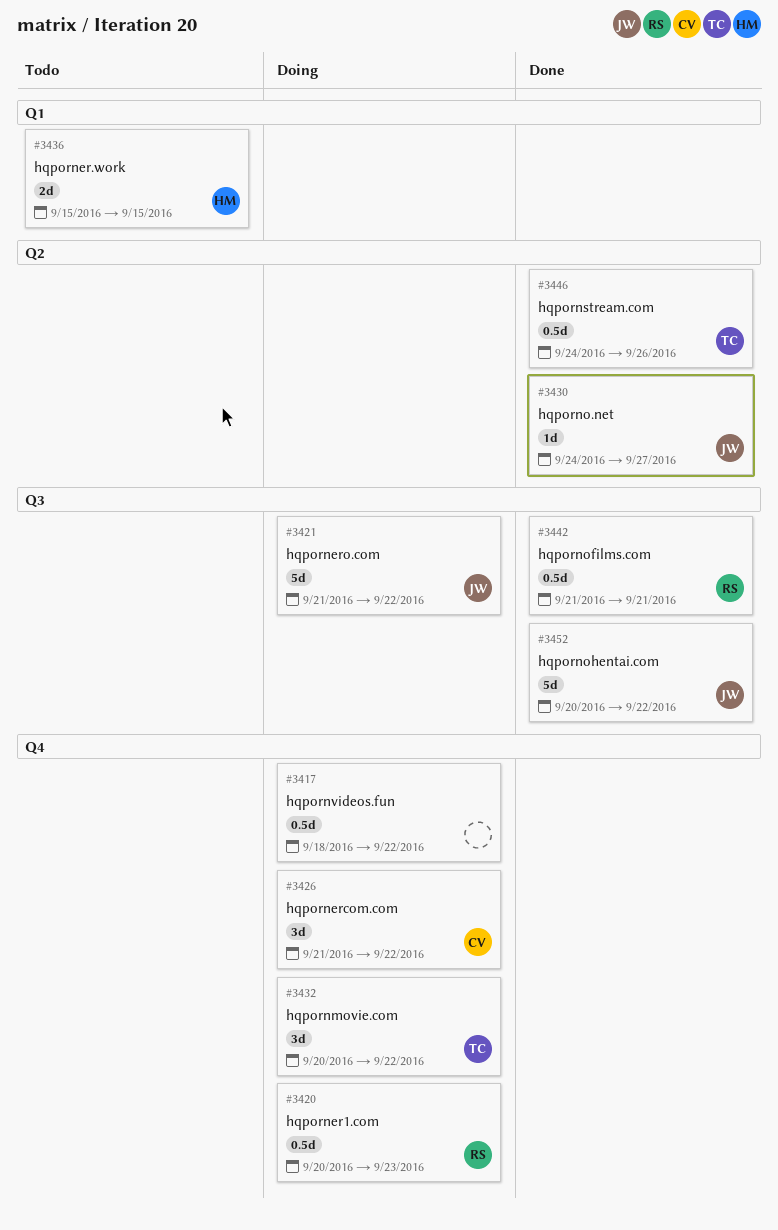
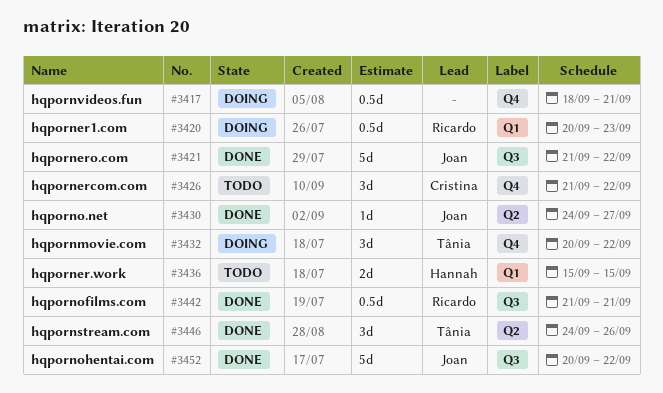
#3417, due: Sep 22 -> Sep 21
#3420, label: Q4 -> Q1
#3421, status: Doing -> Done
#3426, status: Doing -> Todo
#3446, estimate: 0.5d -> 3d

